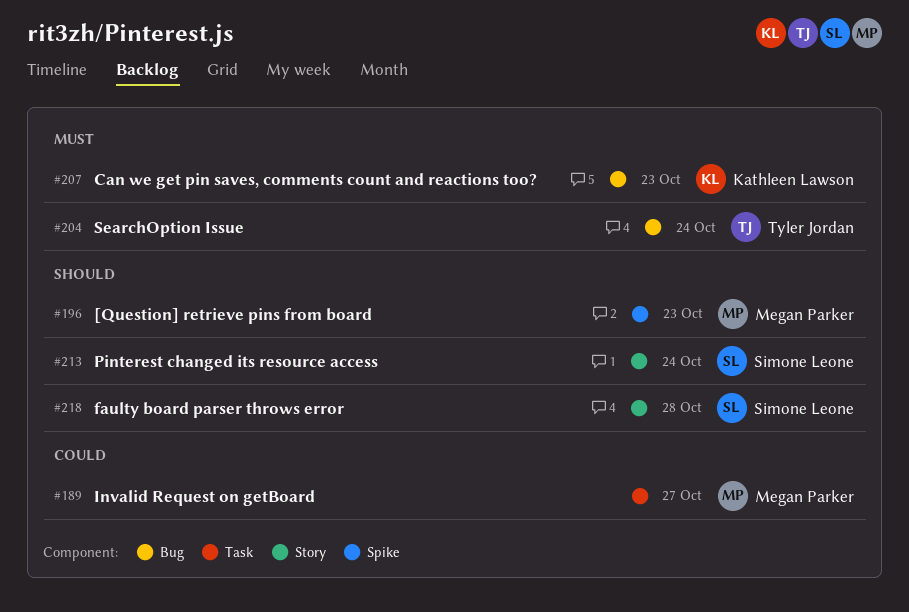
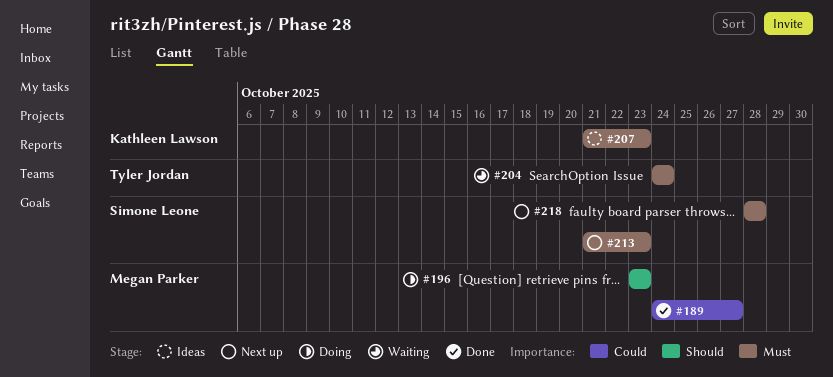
#213, priority: Should -> Must
#213, due: Oct 24 -> Oct 23
#218, priority: Should -> Must

